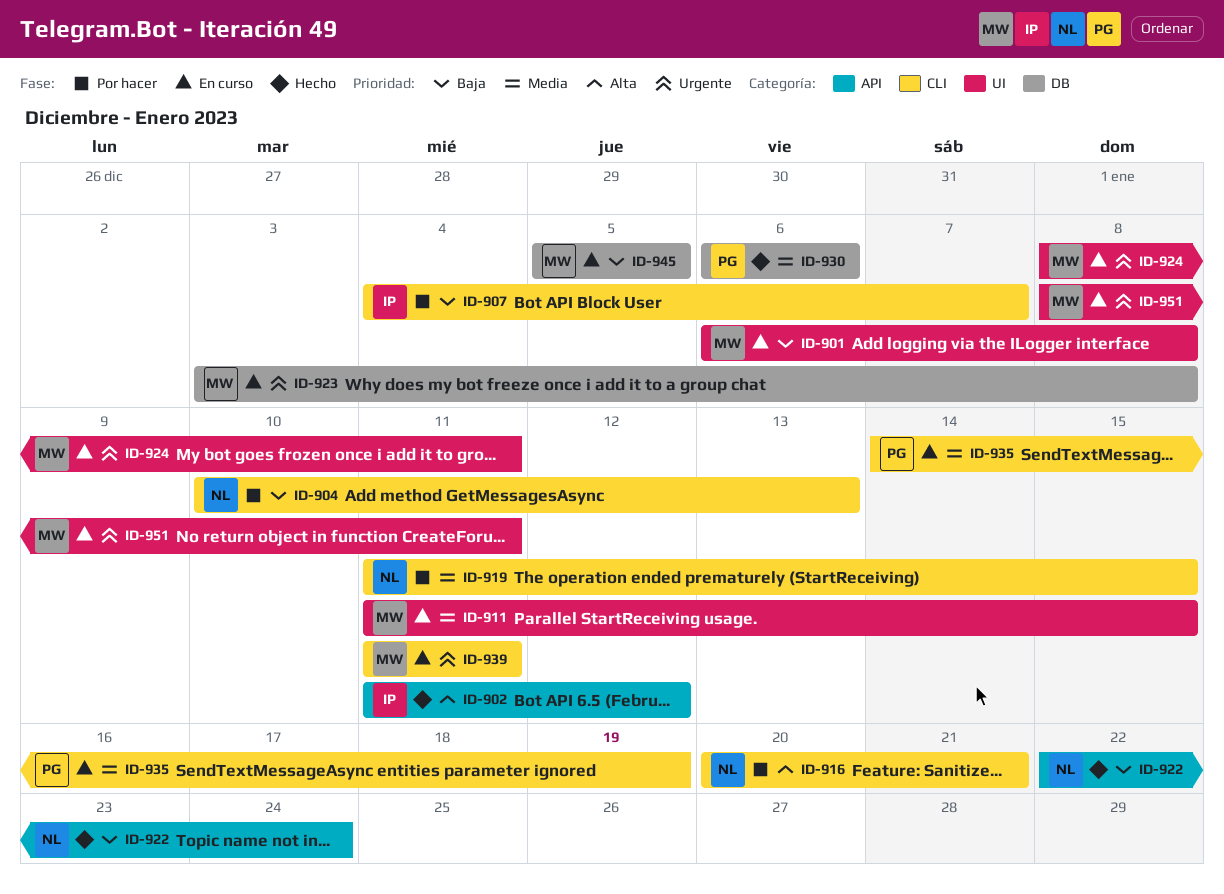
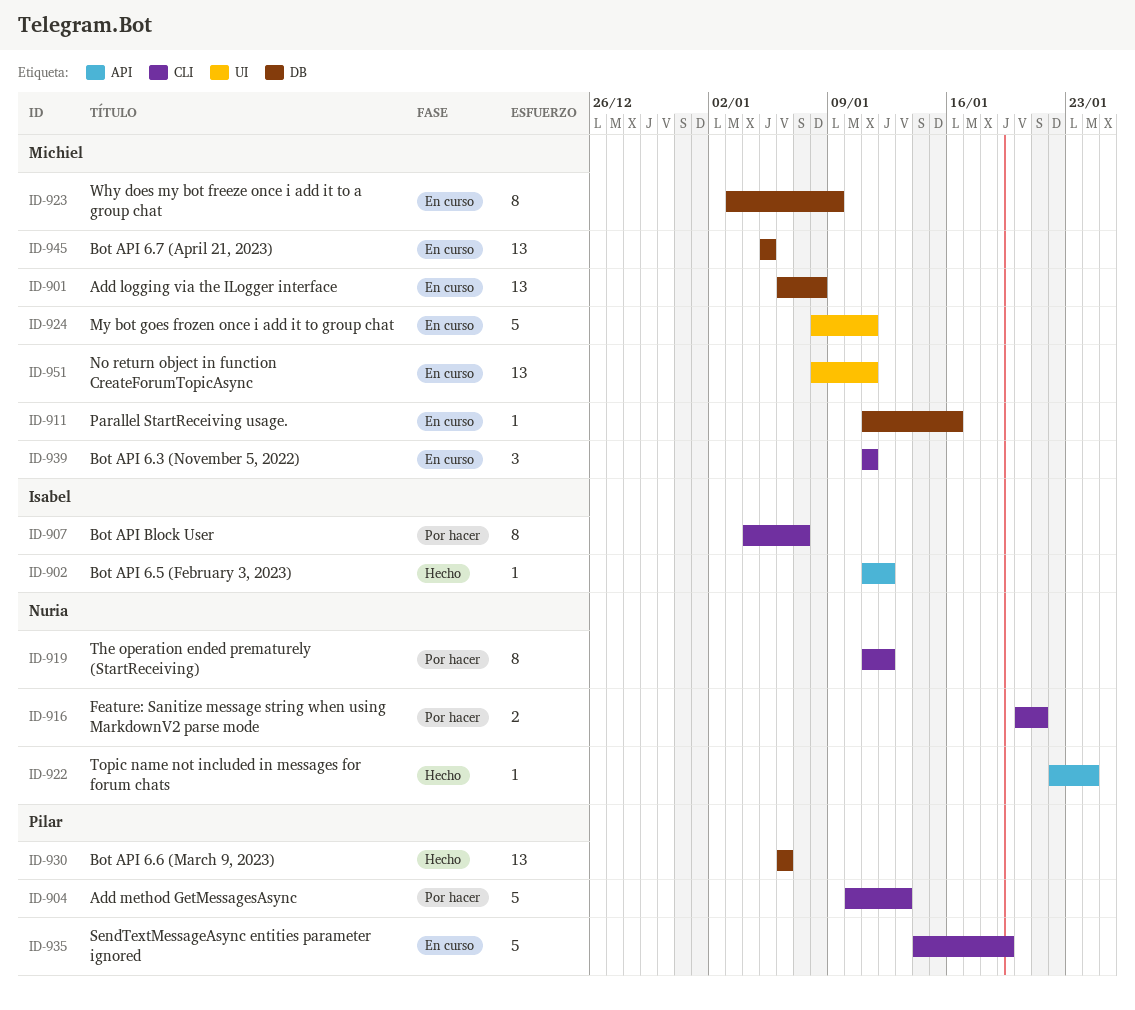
ID-901, label: UI -> DB
ID-904, owner: Nuria -> Pilar
ID-911, label: UI -> DB
ID-911, due: Jan 15 -> Jan 16
ID-919, due: Jan 15 -> Jan 12
ID-923, due: Jan 8 -> Jan 9

